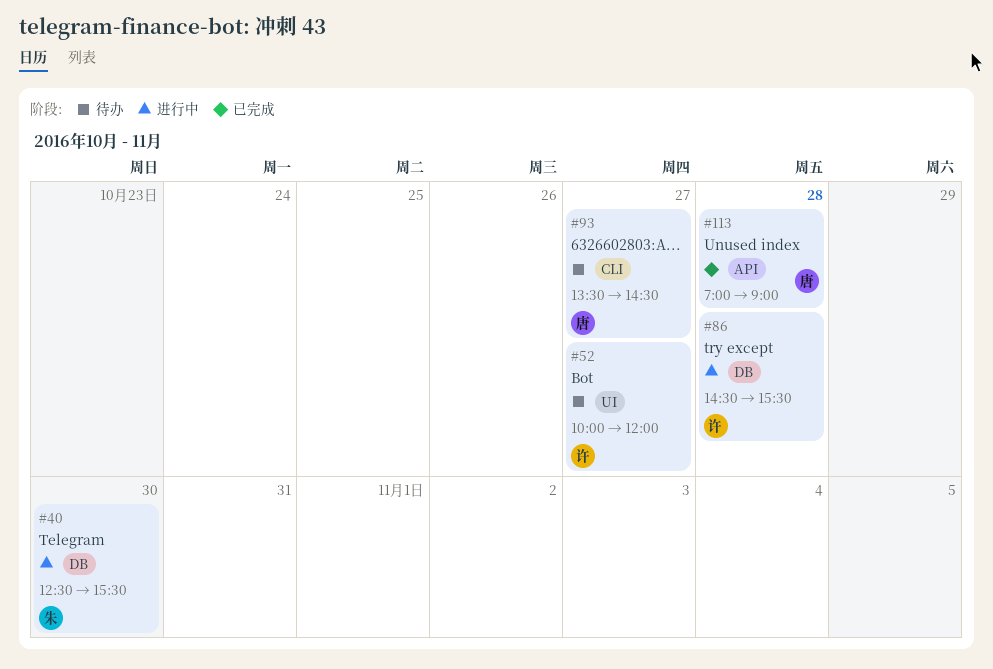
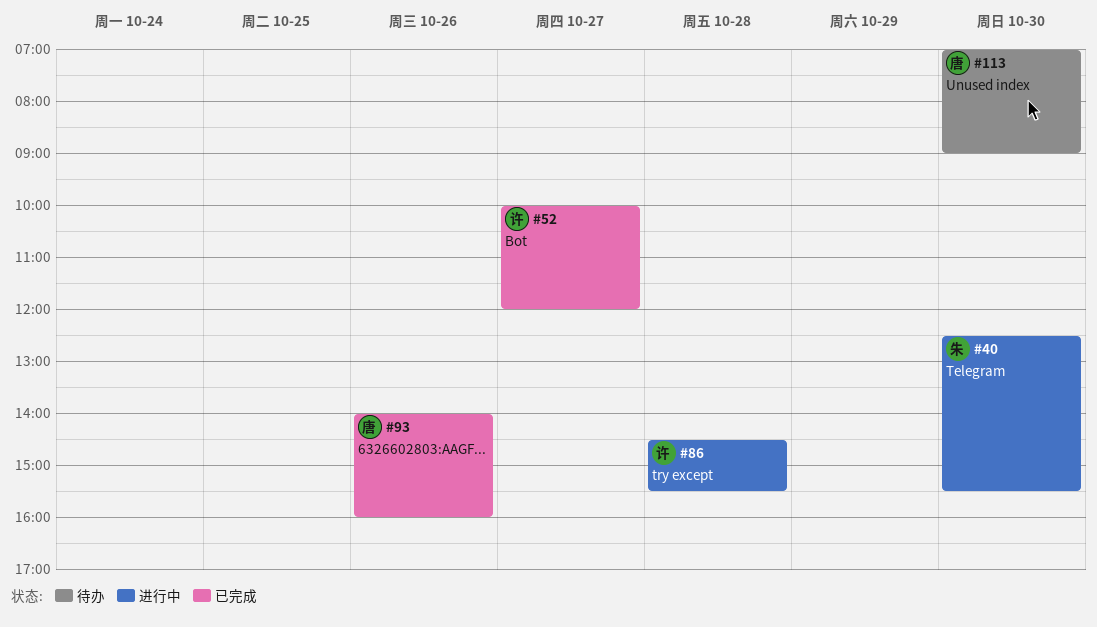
#52, status: 待办 -> 已完成
#93, status: 待办 -> 已完成
#93, day: Oct 27 -> Oct 26
#93, begins: 13:30 -> 14:00
#93, ends: 14:30 -> 16:00
#113, status: 已完成 -> 待办
#113, day: Oct 28 -> Oct 30

